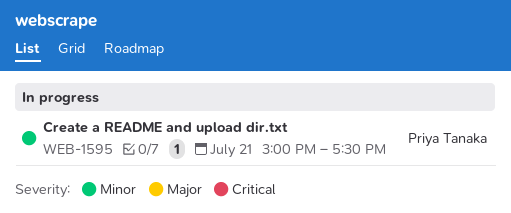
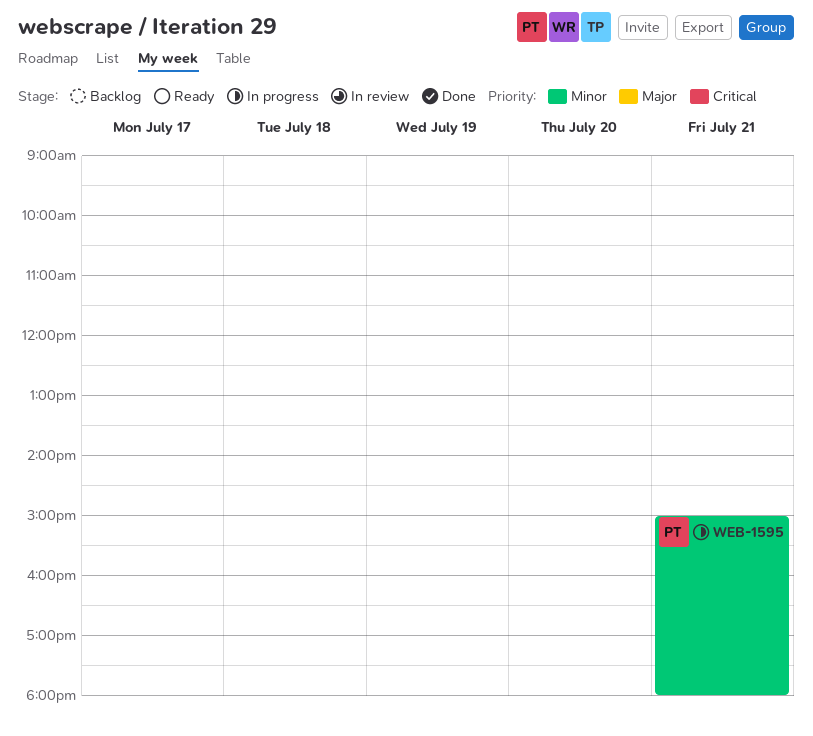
WEB-1595, ends: 17:30 -> 18:00

